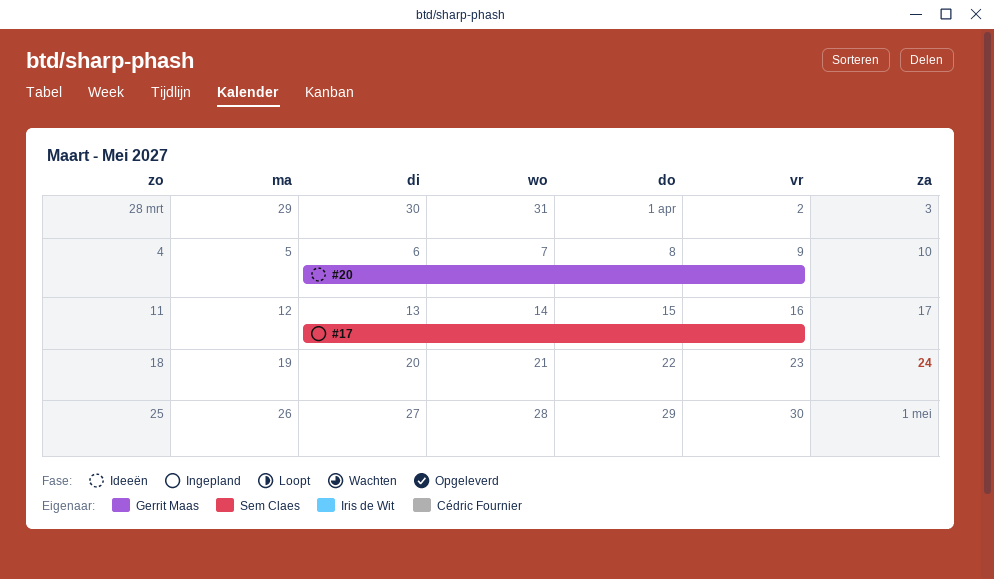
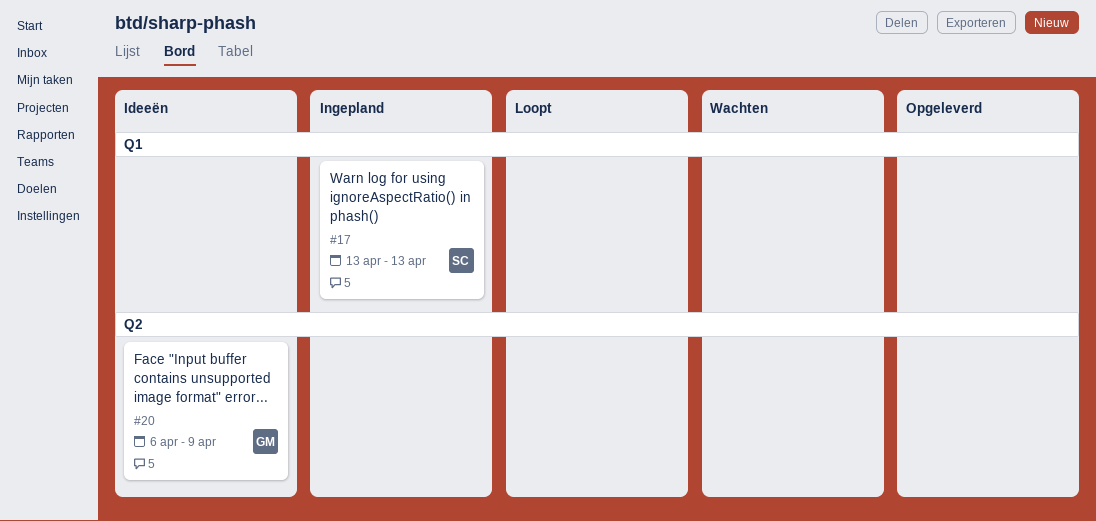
#17, due: Apr 16 -> Apr 13

